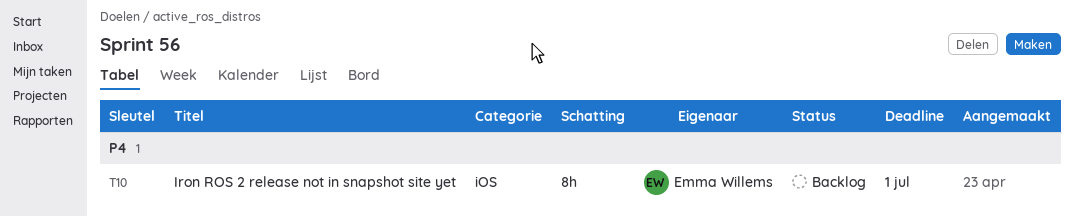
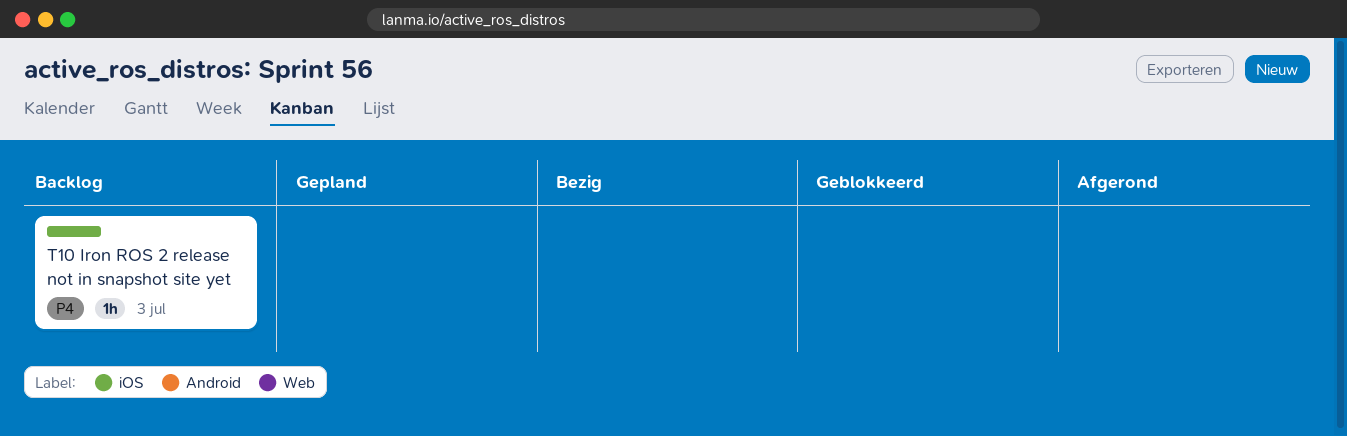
T10, estimate: 8h -> 1h
T10, due: Jul 1 -> Jul 3

